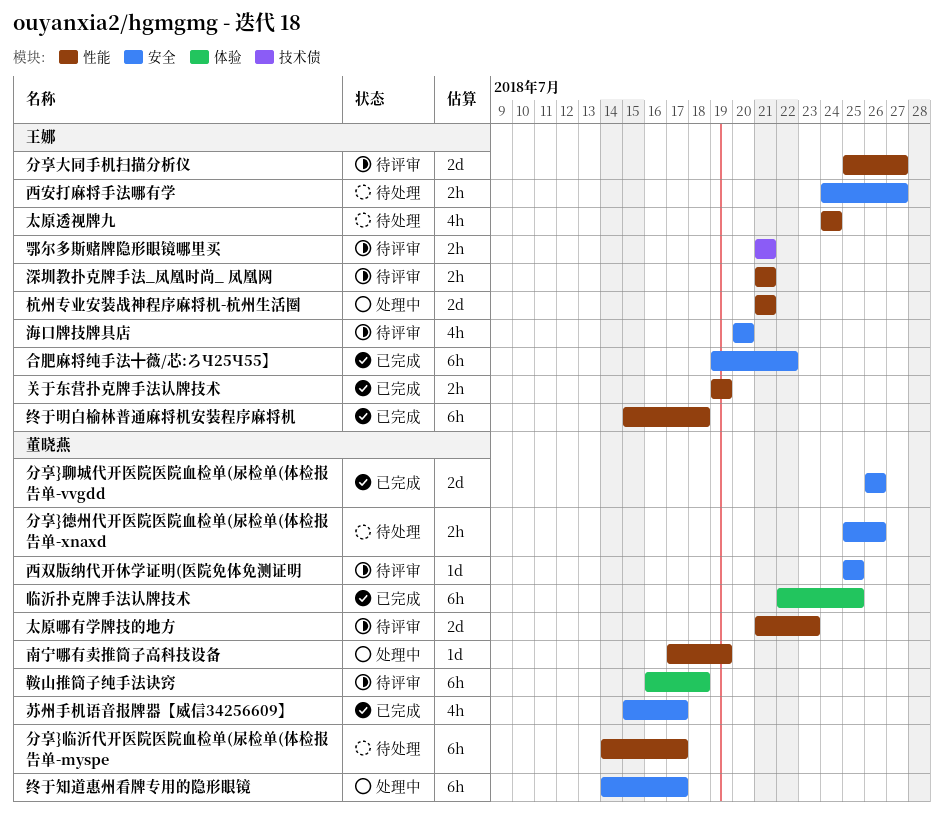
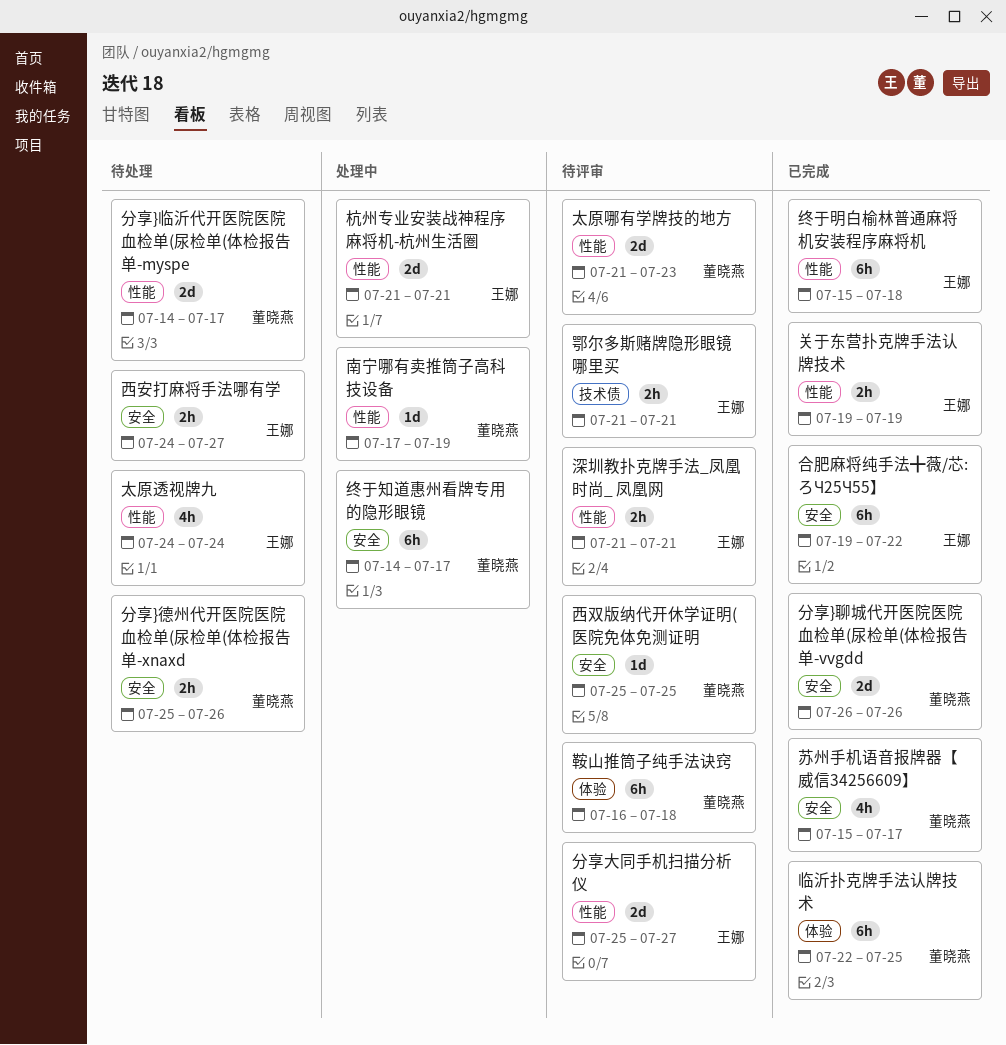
分享}临沂代开医院医院血检单(尿检单(体检报告单-myspe, estimate: 6h -> 2d
海口牌技牌具店: present -> none

